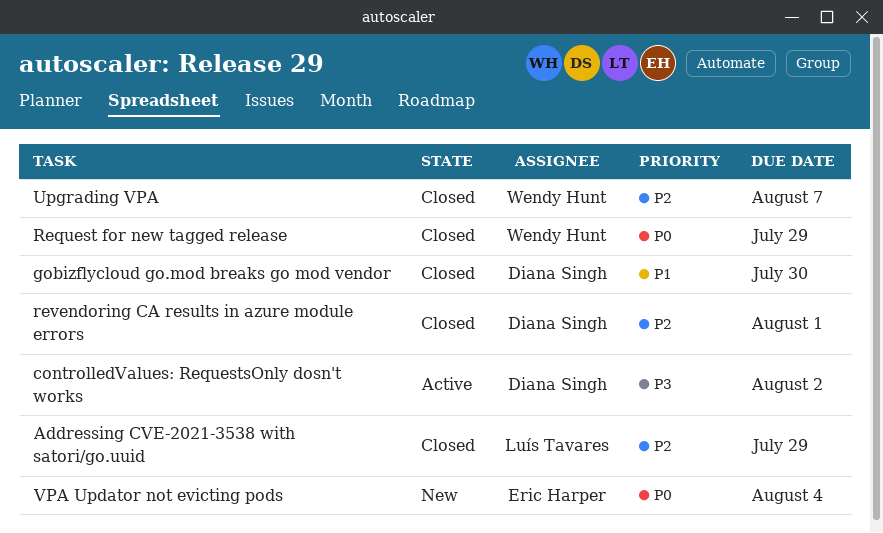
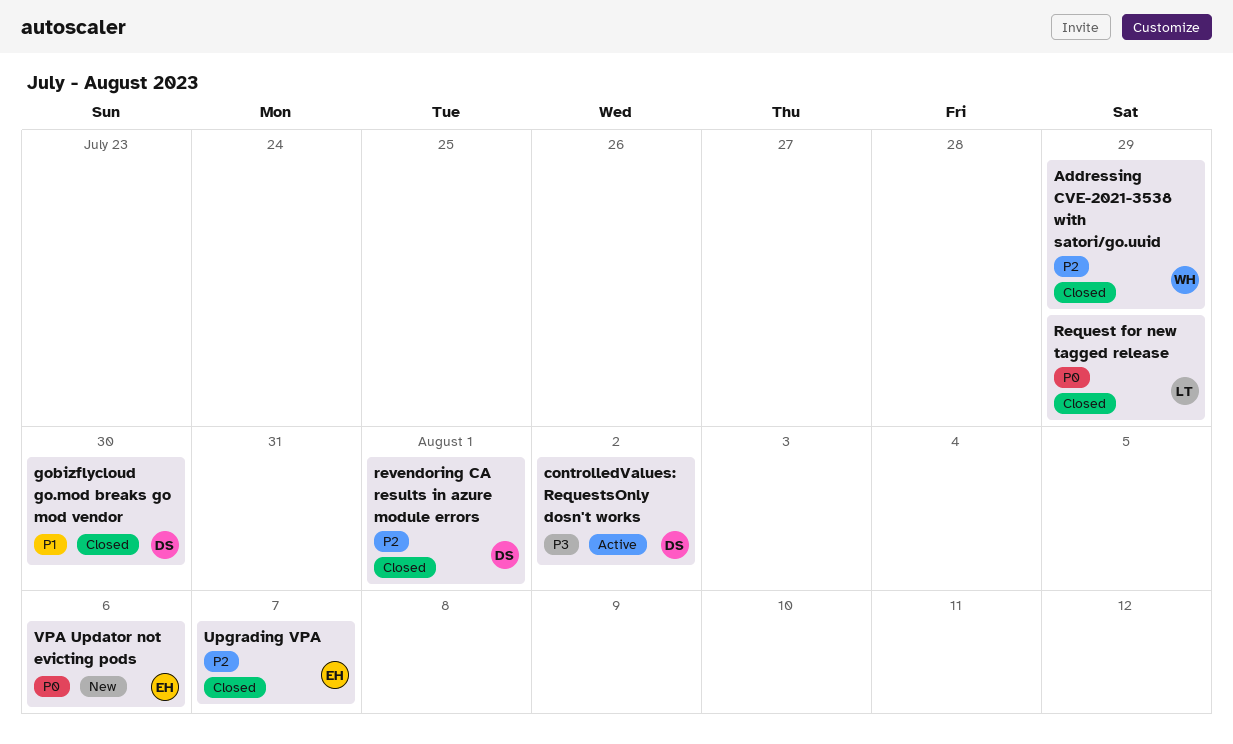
Addressing CVE-2021-3538 with satori/go.uuid, owner: Luís Tavares -> Wendy Hunt
Request for new tagged release, owner: Wendy Hunt -> Luís Tavares
Upgrading VPA, owner: Wendy Hunt -> Eric Harper
VPA Updator not evicting pods, due: Aug 4 -> Aug 6

